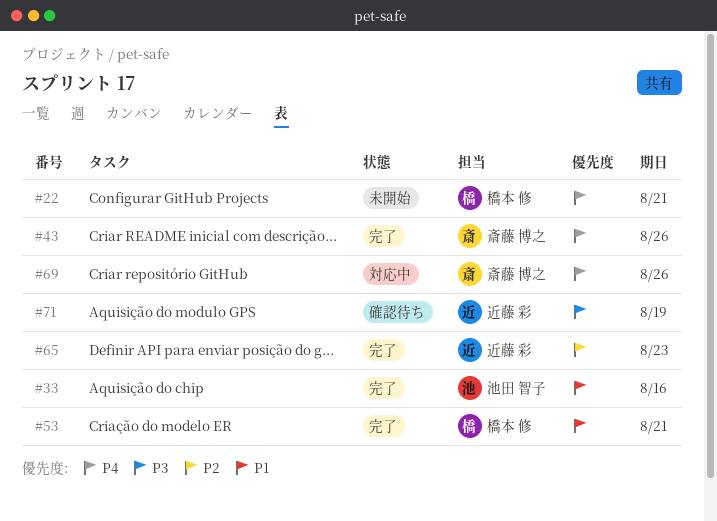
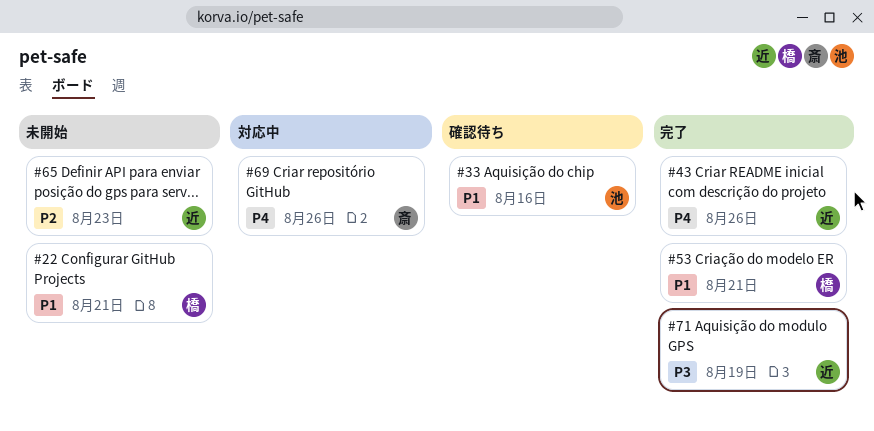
#22, priority: P4 -> P1
#33, status: 完了 -> 確認待ち
#43, owner: 斎藤 博之 -> 近藤 彩
#65, status: 完了 -> 未開始
#71, status: 確認待ち -> 完了

